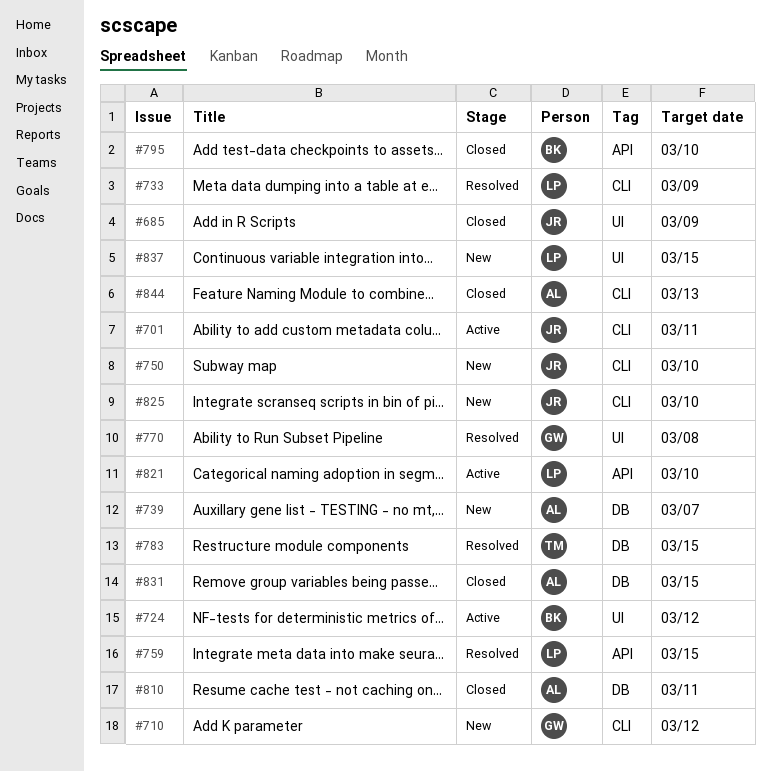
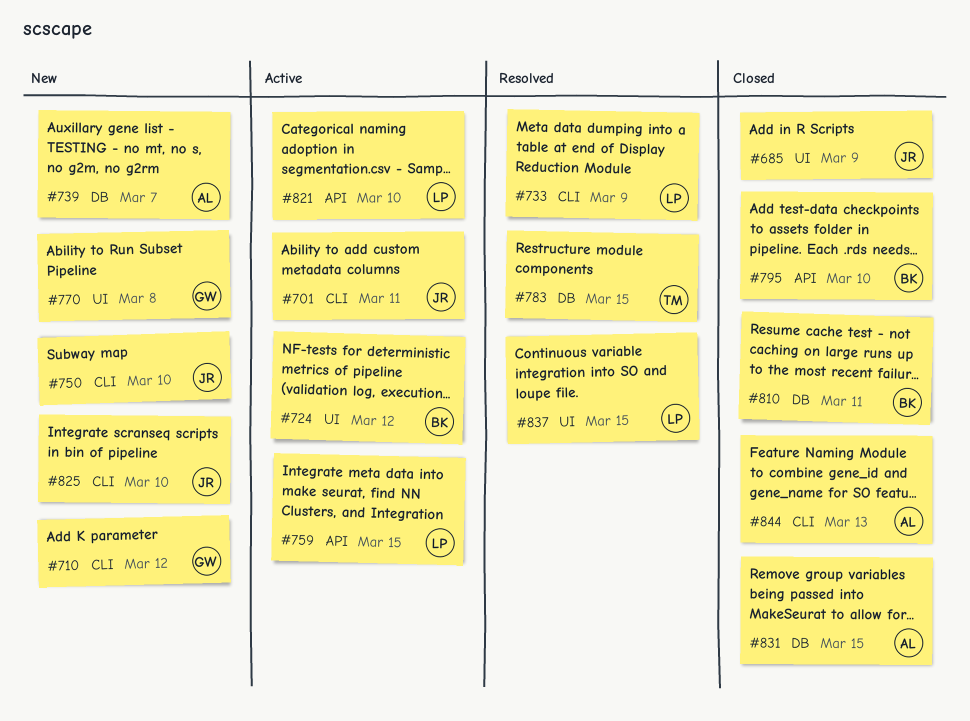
#759, status: Resolved -> Active
#770, status: Resolved -> New
#810, owner: AL -> BK
#837, status: New -> Resolved

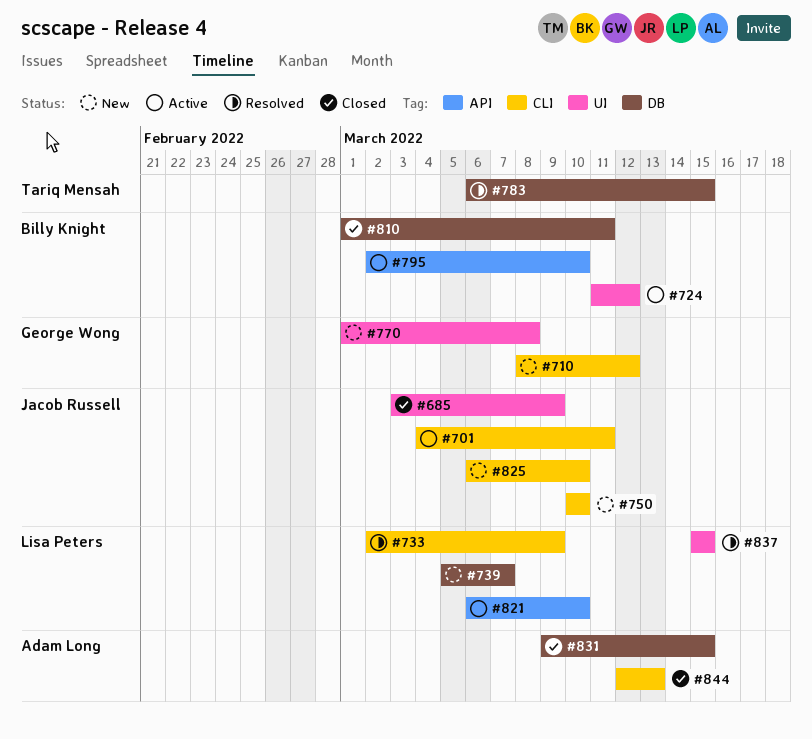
#739, owner: Adam Long -> Lisa Peters
#759: present -> none
#795, status: Closed -> Active

